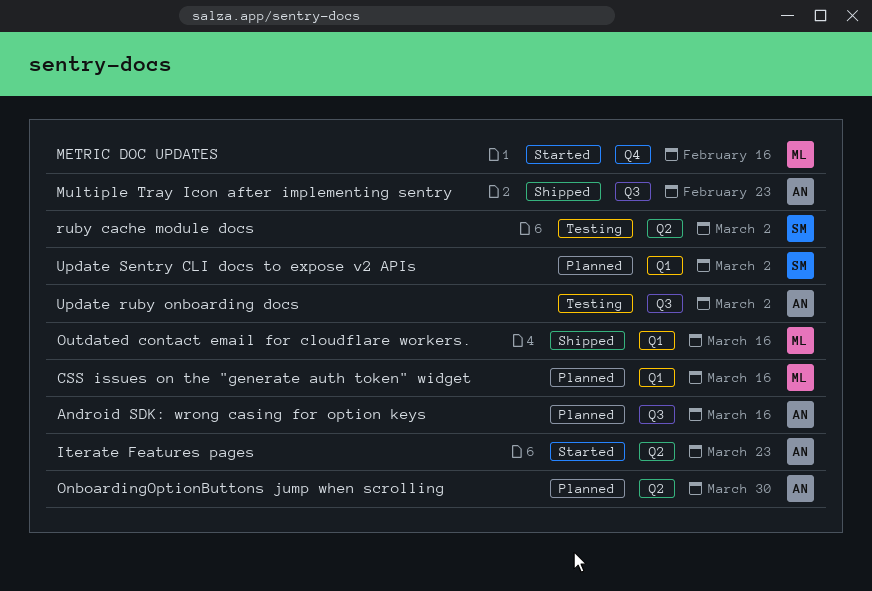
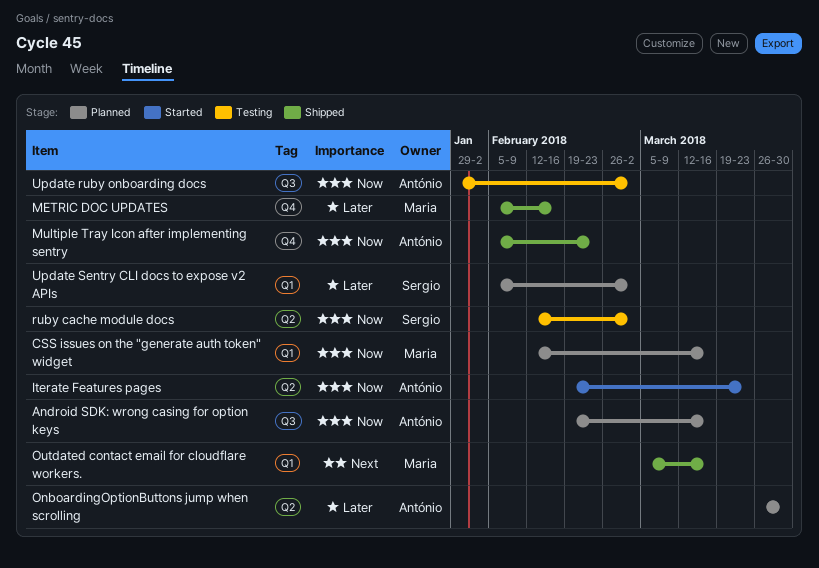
METRIC DOC UPDATES, status: Started -> Shipped
Multiple Tray Icon after implementing sentry, label: Q3 -> Q4

